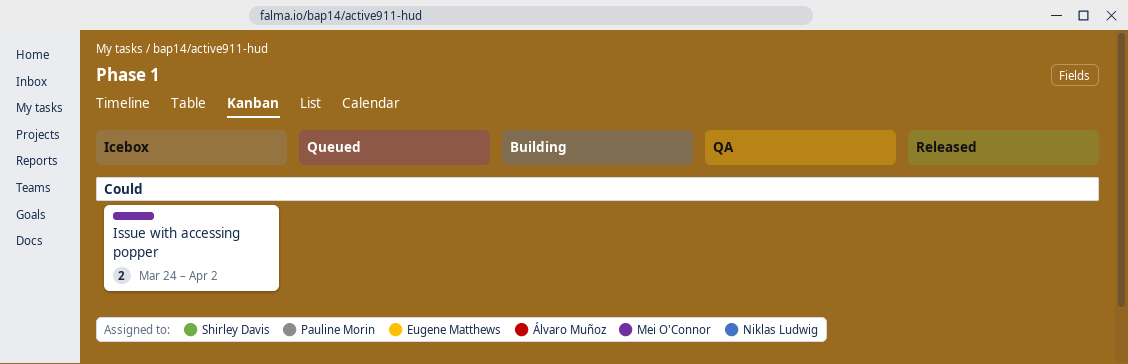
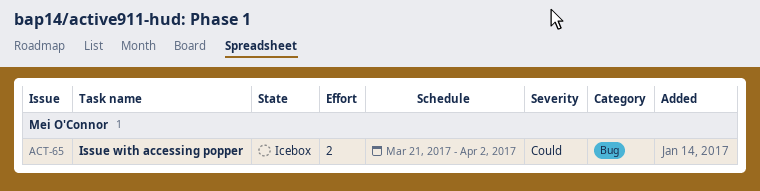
Issue with accessing popper, start: Mar 24 -> Mar 21

